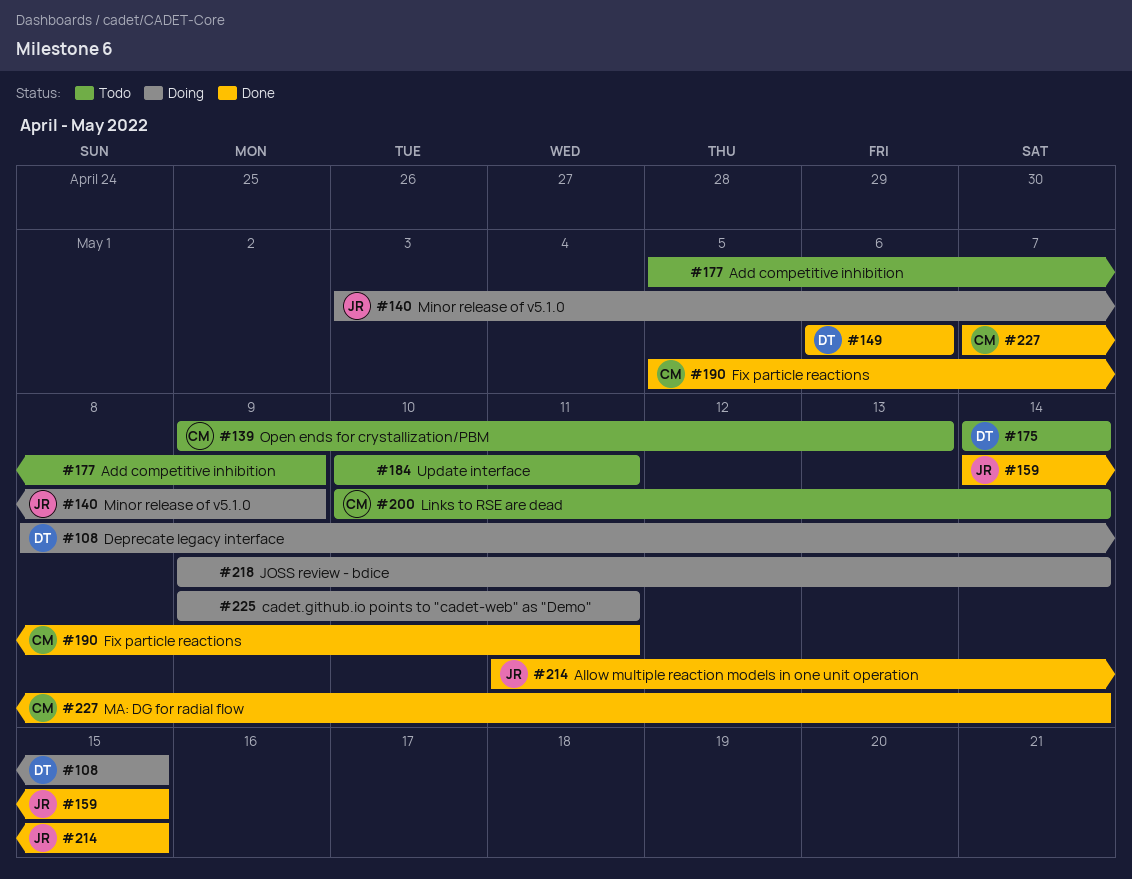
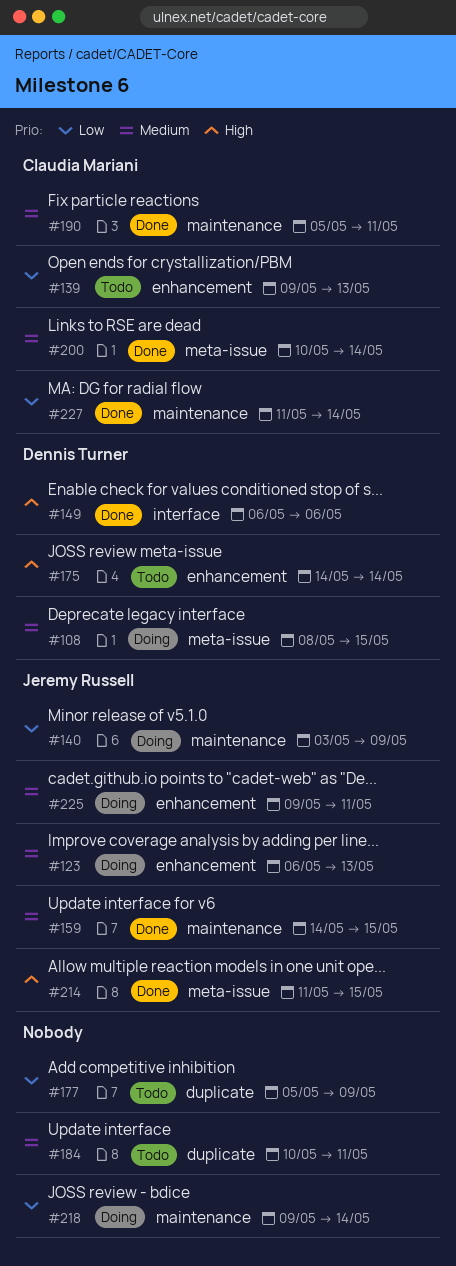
#123: none -> present
#200, status: Todo -> Done
#225, owner: none -> Jeremy Russell
#227, start: May 7 -> May 11

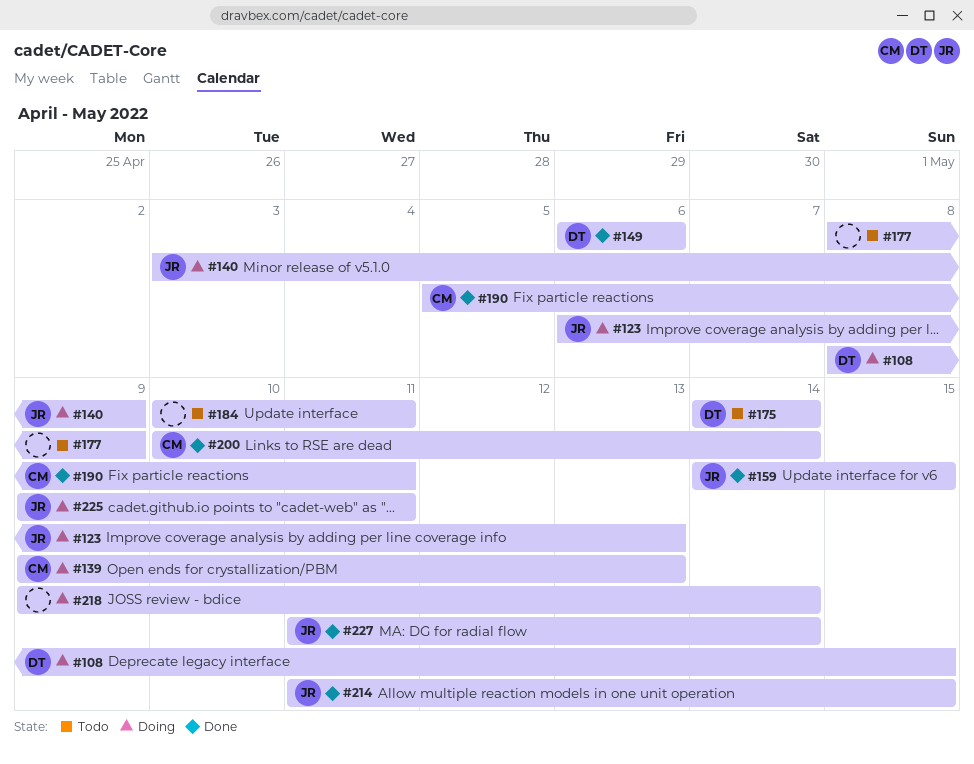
#139, status: Todo -> Doing
#177, start: May 5 -> May 8
#227, owner: Claudia Mariani -> Jeremy Russell

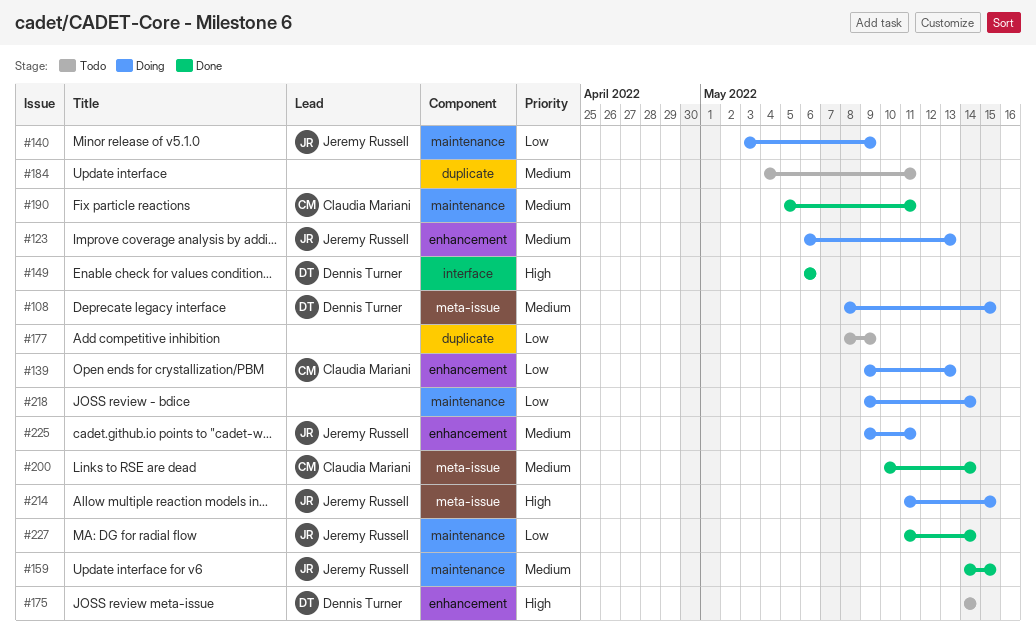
#184, start: May 10 -> May 4
#214, status: Done -> Doing

